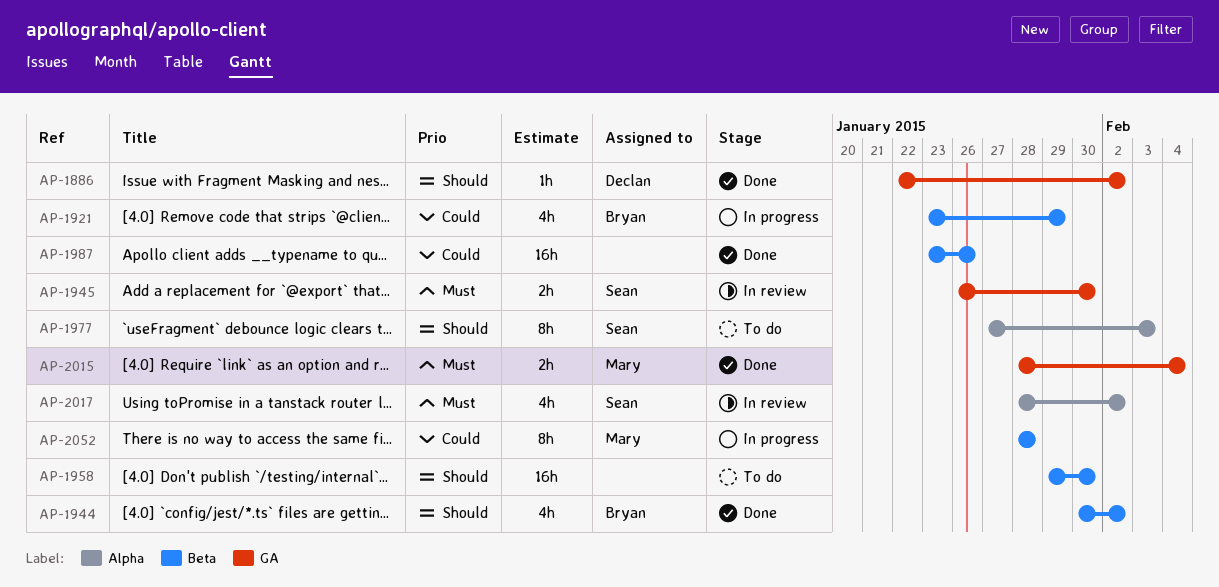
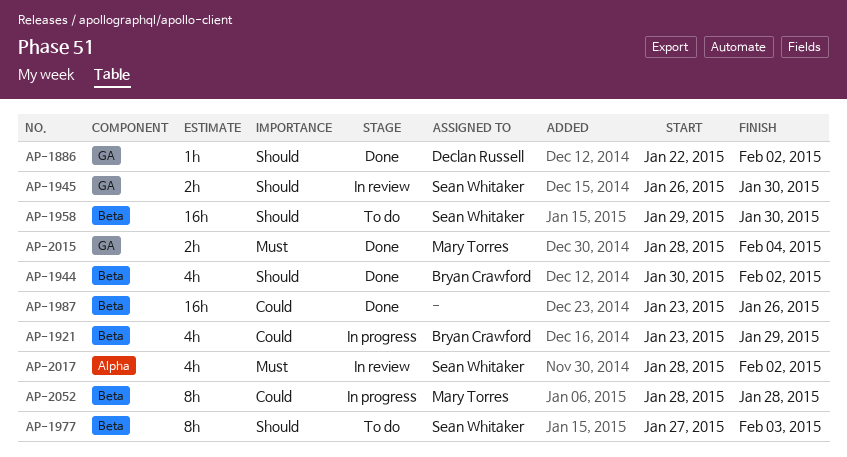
AP-1945, priority: Must -> Should
AP-1958, owner: none -> Sean Whitaker
AP-1977, label: Alpha -> Beta

